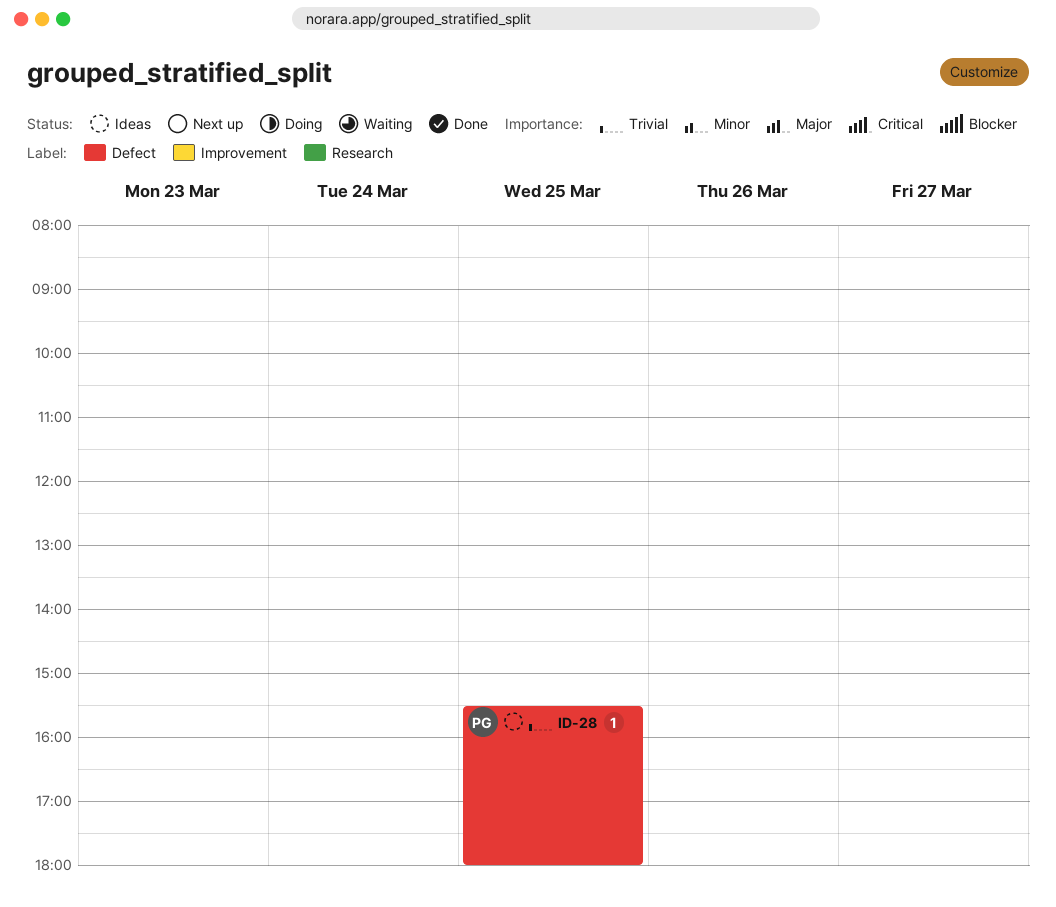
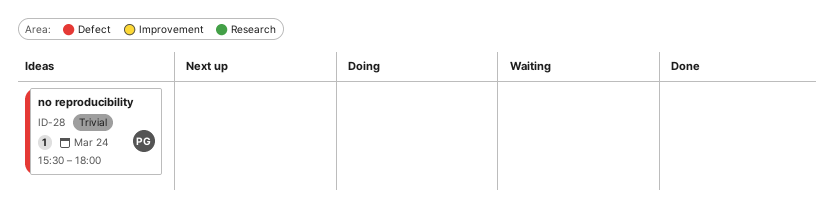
ID-28, day: Mar 25 -> Mar 24

